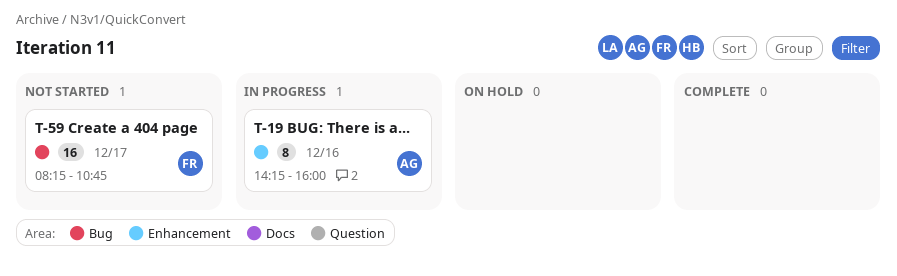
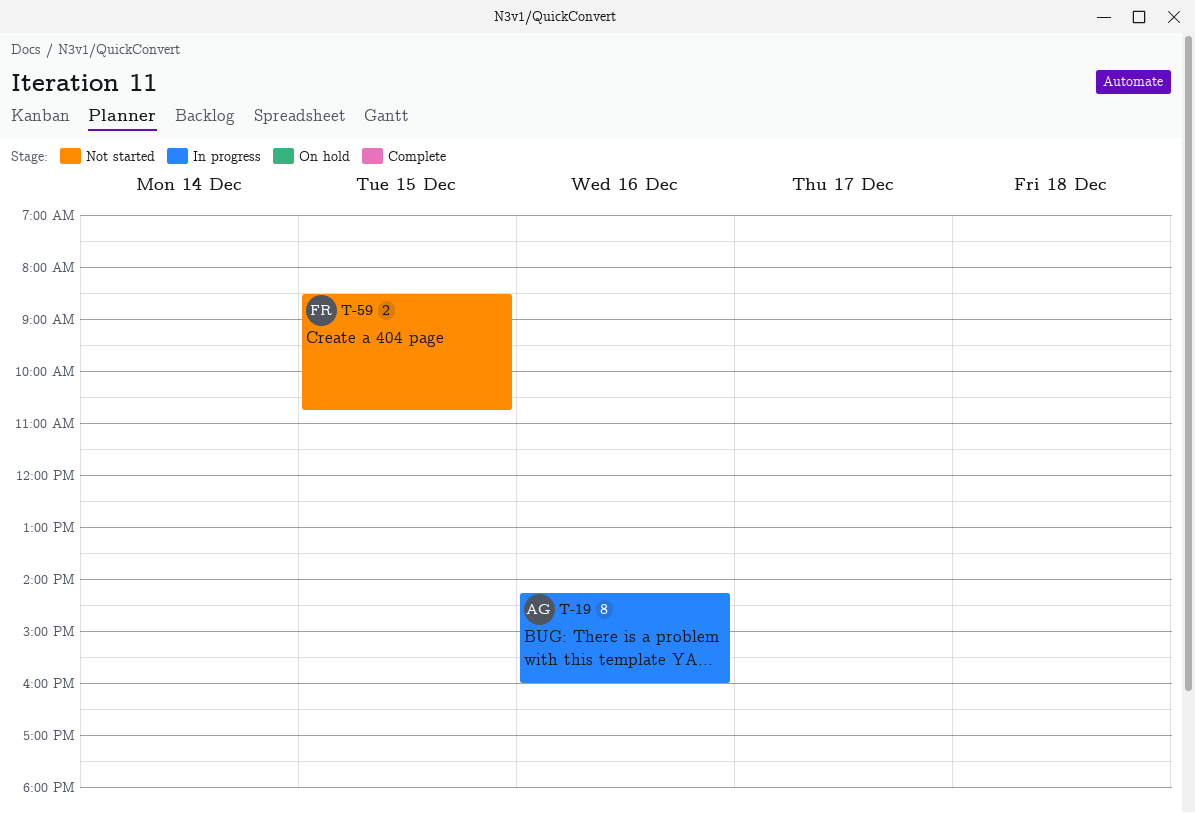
T-59, estimate: 16 -> 2
T-59, day: Dec 17 -> Dec 15
T-59, begins: 08:15 -> 08:30

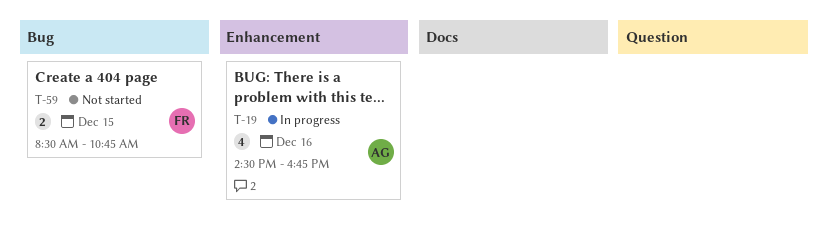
T-19, estimate: 8 -> 4
T-19, begins: 14:15 -> 14:30
T-19, ends: 16:00 -> 16:45

